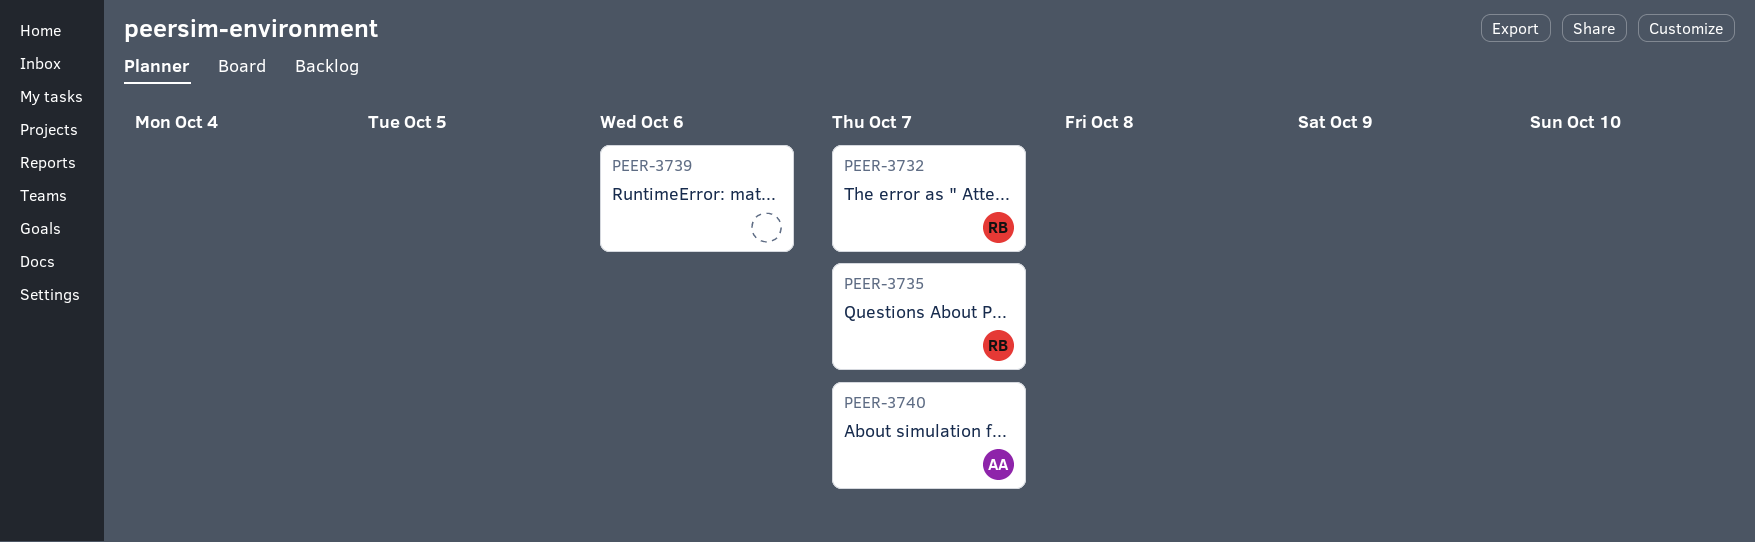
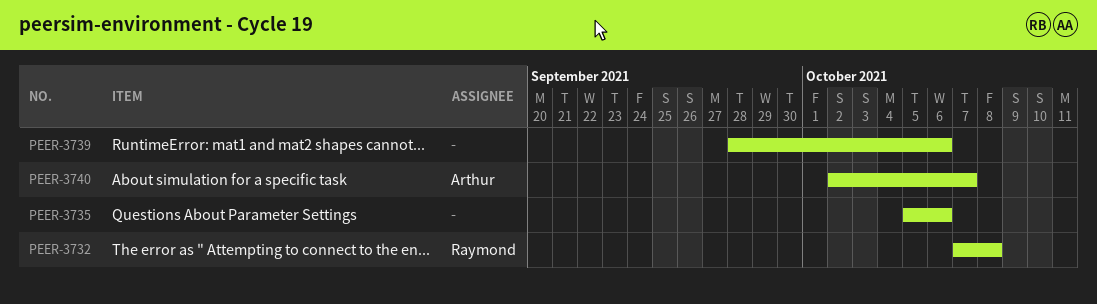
PEER-3732, due: Oct 7 -> Oct 8
PEER-3735, owner: Raymond -> none
PEER-3735, due: Oct 7 -> Oct 6

